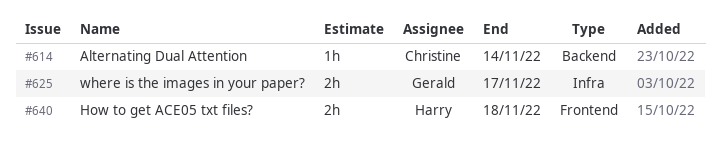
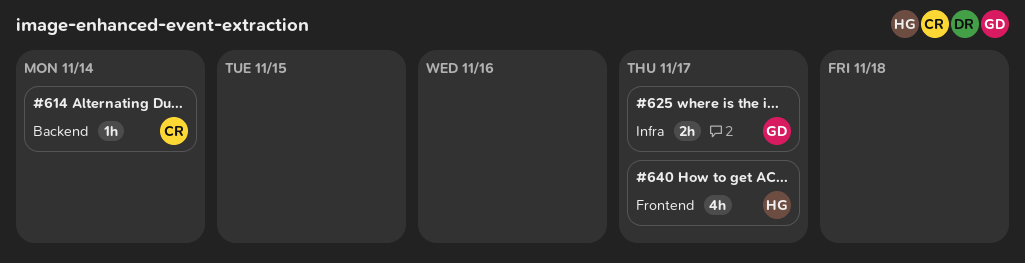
#640, estimate: 2h -> 4h
#640, due: Nov 18 -> Nov 17

